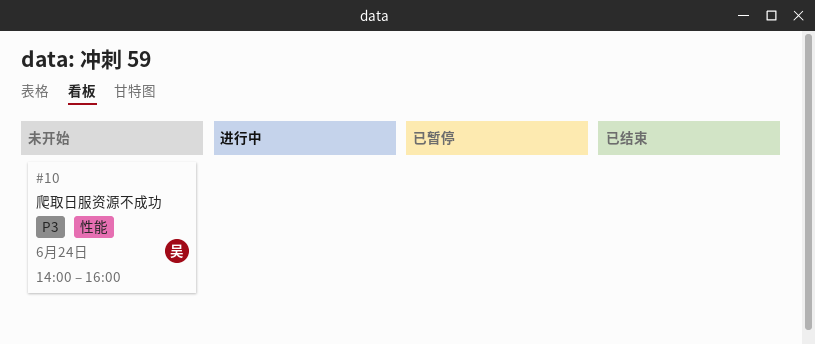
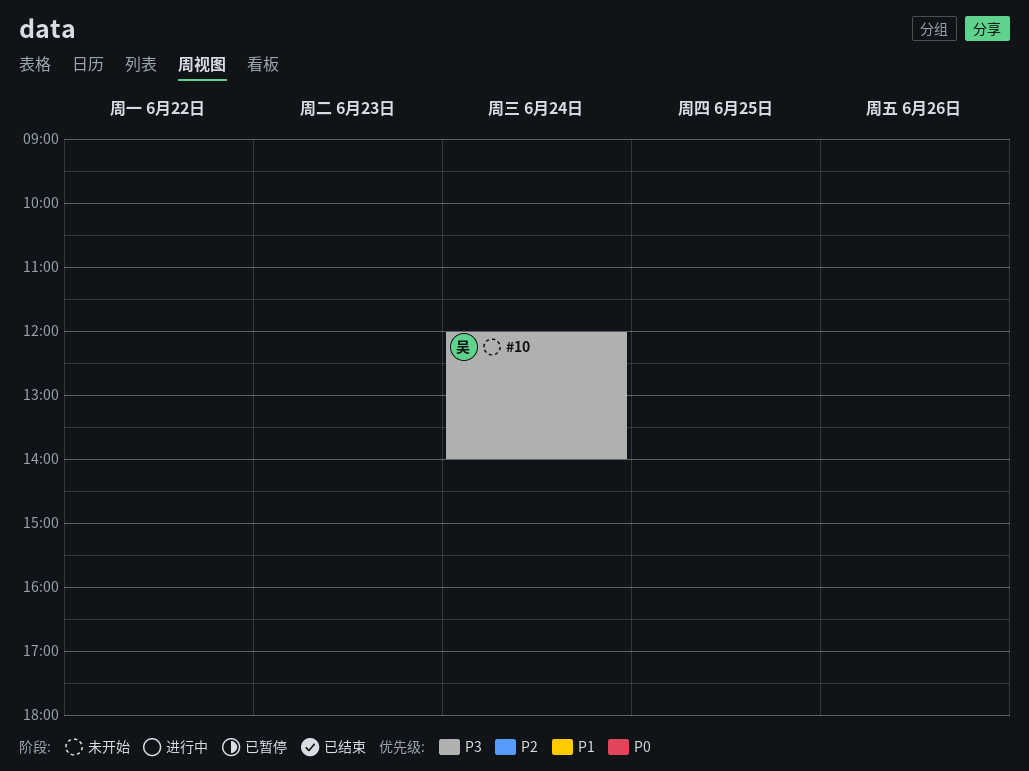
#10, begins: 14:00 -> 12:00
#10, ends: 16:00 -> 14:00

